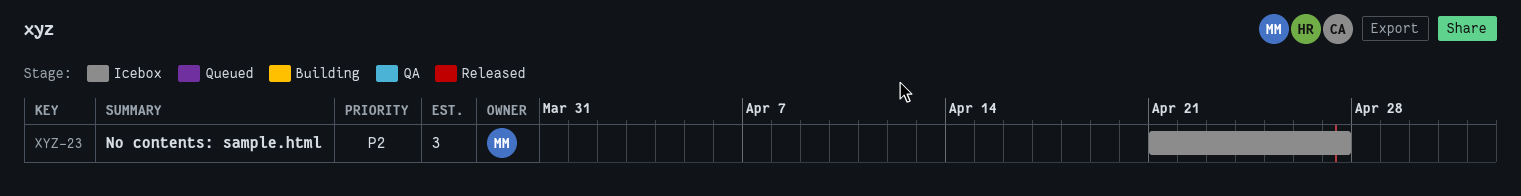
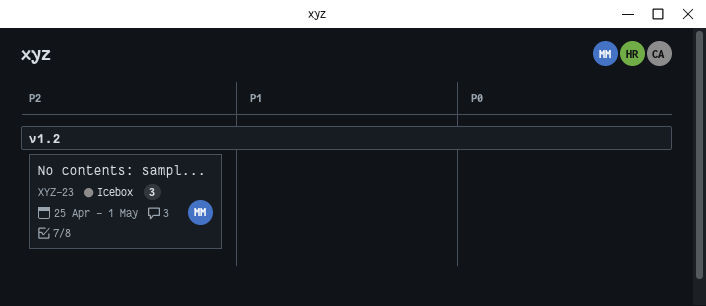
XYZ-23, start: Apr 21 -> Apr 25
XYZ-23, due: Apr 27 -> May 1

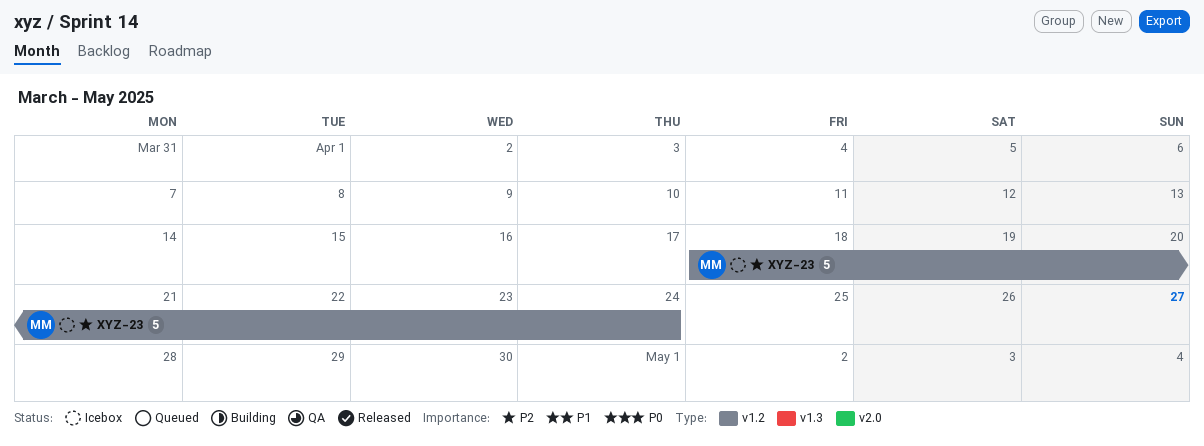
XYZ-23, estimate: 3 -> 5
XYZ-23, start: Apr 25 -> Apr 18
XYZ-23, due: May 1 -> Apr 24

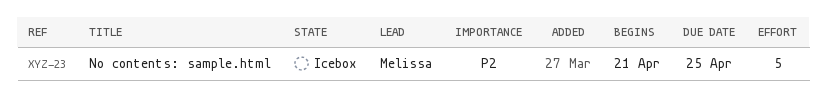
XYZ-23, start: Apr 18 -> Apr 21
XYZ-23, due: Apr 24 -> Apr 25

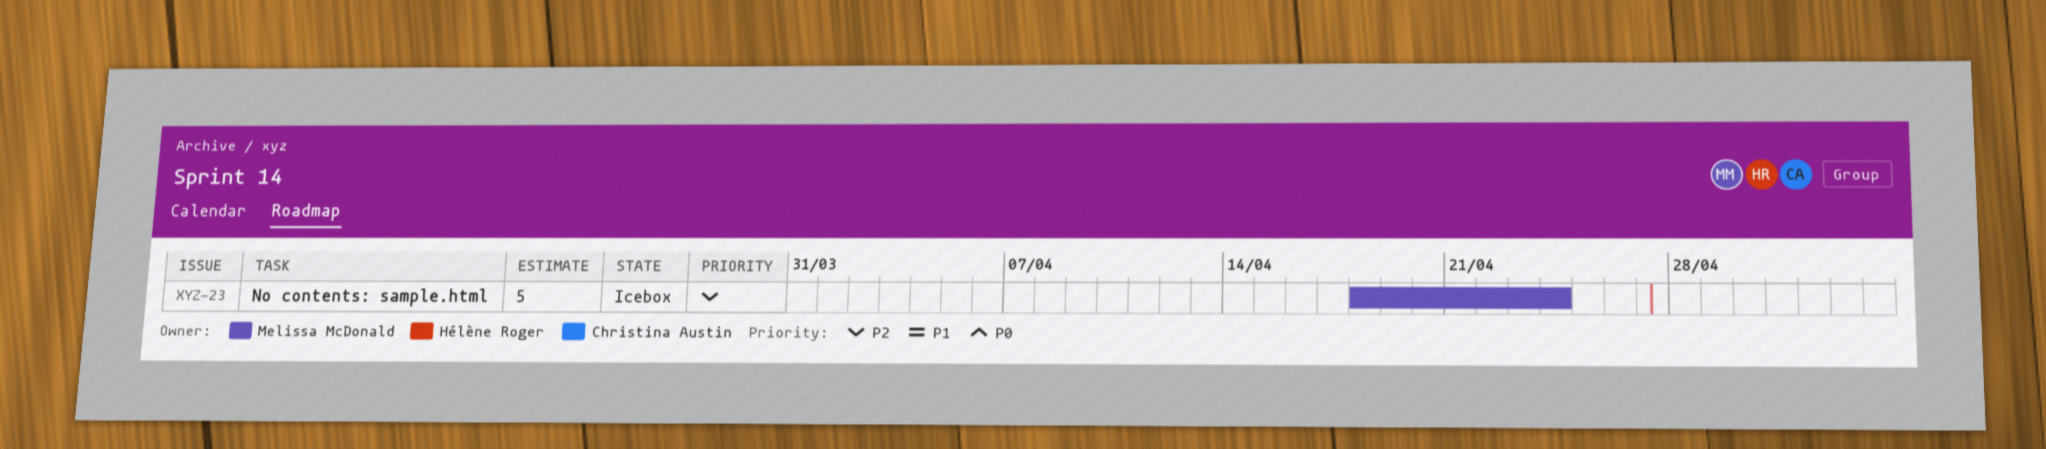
XYZ-23, start: Apr 21 -> Apr 18
XYZ-23, due: Apr 25 -> Apr 24

